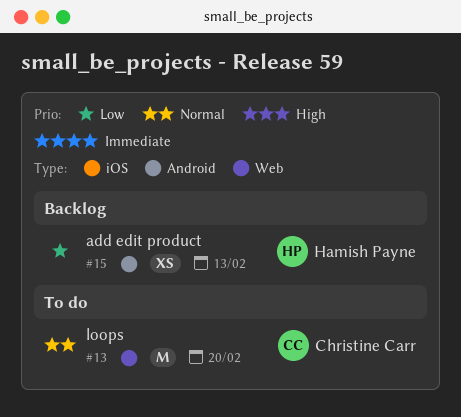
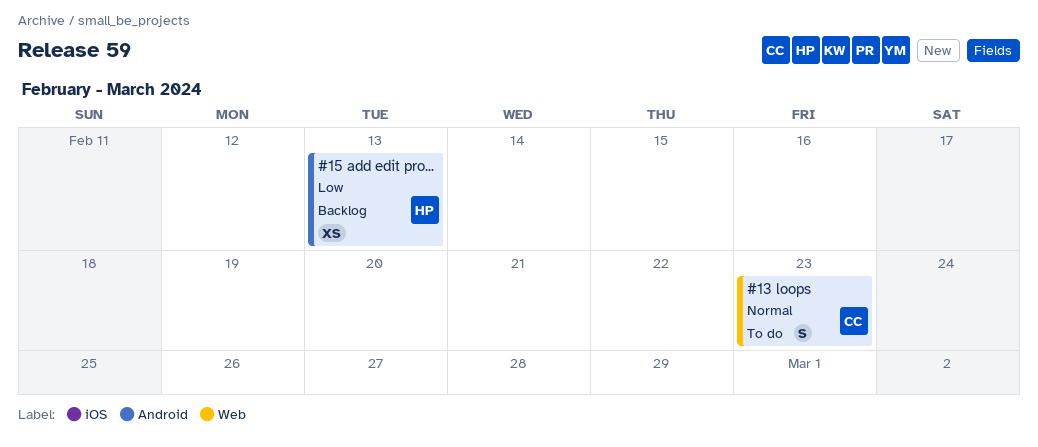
#13, estimate: M -> S
#13, due: Feb 20 -> Feb 23

